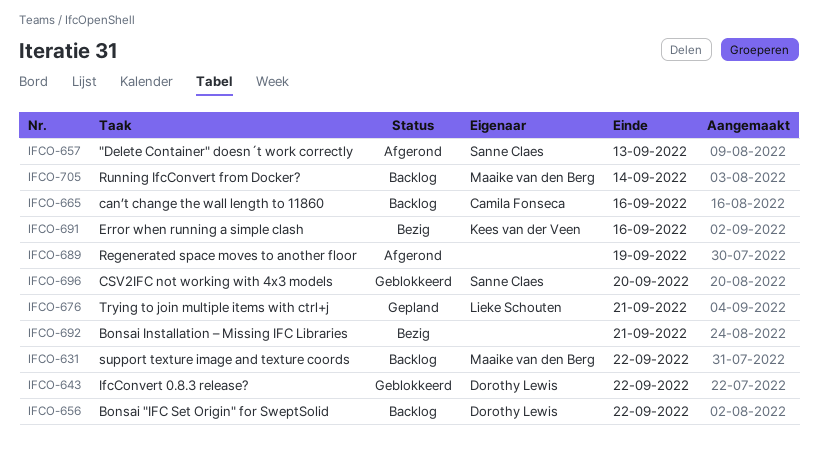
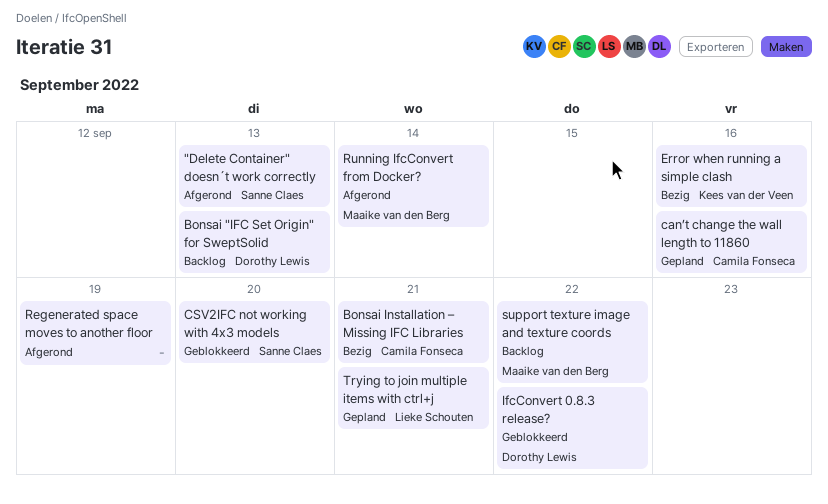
Bonsai "IFC Set Origin" for SweptSolid, due: Sep 22 -> Sep 13
Bonsai Installation – Missing IFC Libraries, owner: none -> Camila Fonseca
can’t change the wall length to 11860, status: Backlog -> Gepland
Running IfcConvert from Docker?, status: Backlog -> Afgerond

